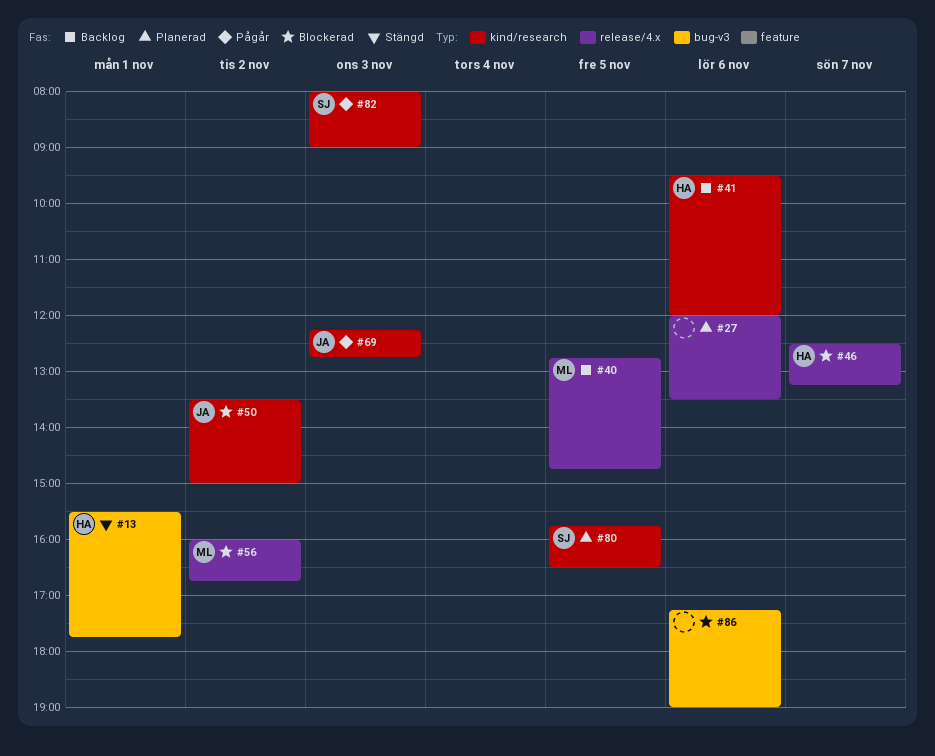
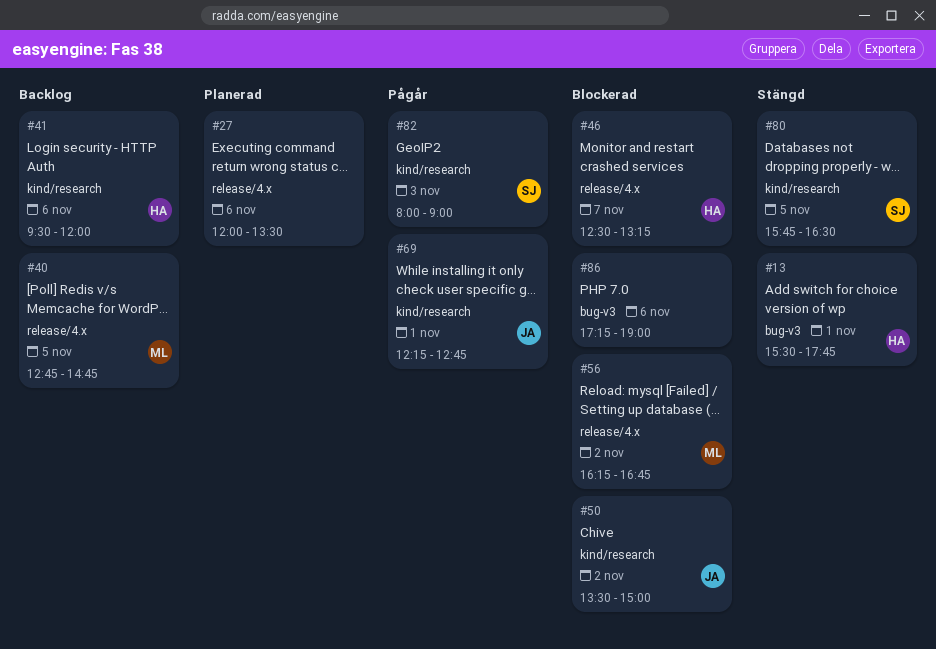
#56, begins: 16:00 -> 16:15
#69, day: Nov 3 -> Nov 1
#80, status: Planerad -> Stängd

